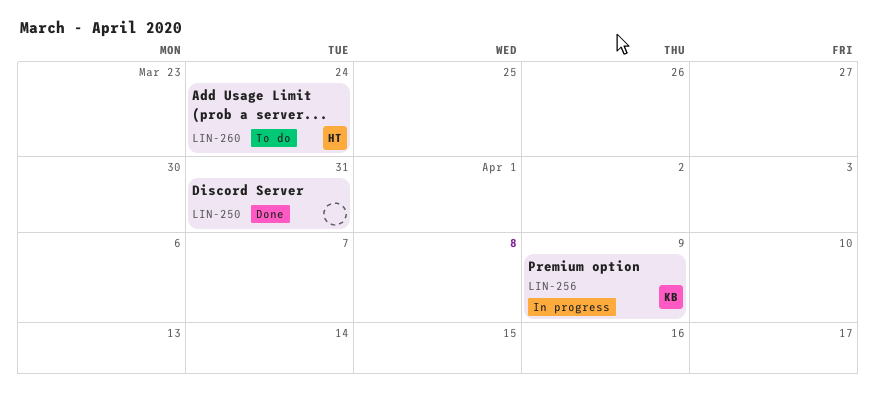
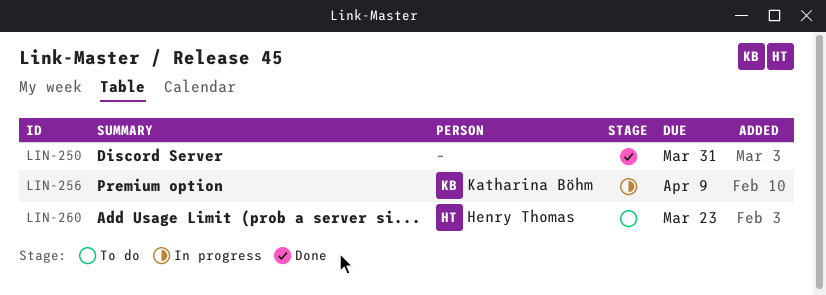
LIN-260, due: Mar 24 -> Mar 23

